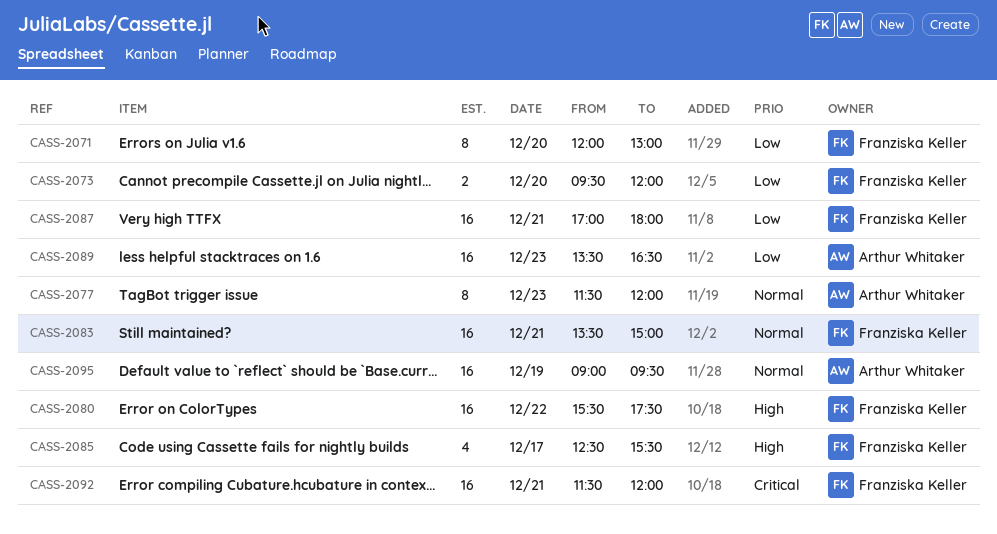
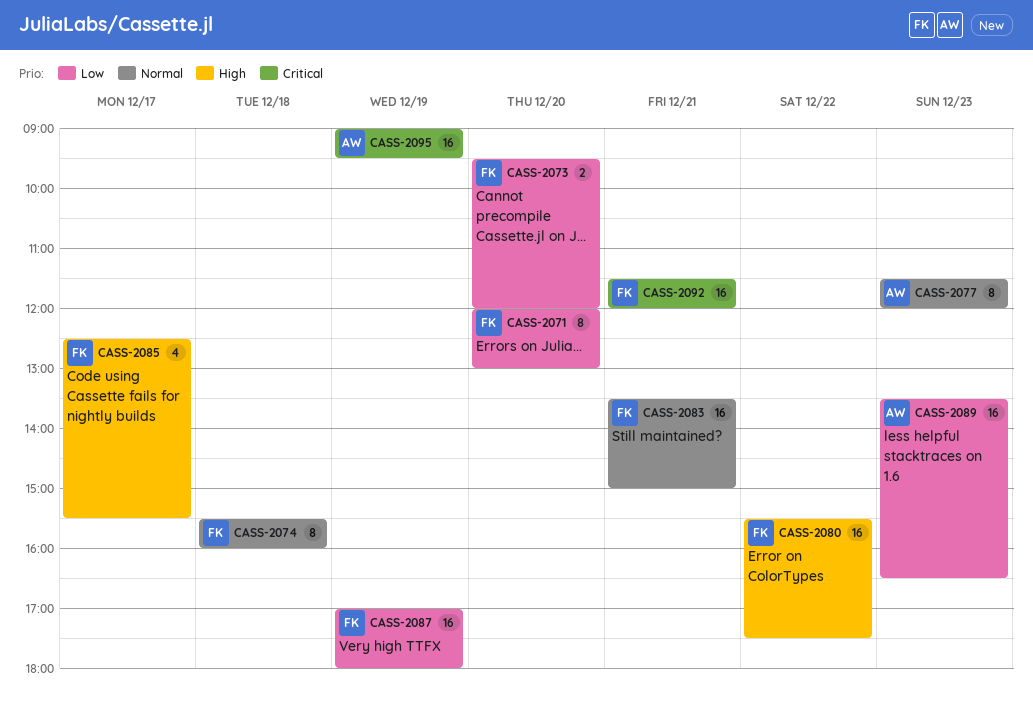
CASS-2074: none -> present
CASS-2087, day: Dec 21 -> Dec 19
CASS-2095, priority: Normal -> Critical

